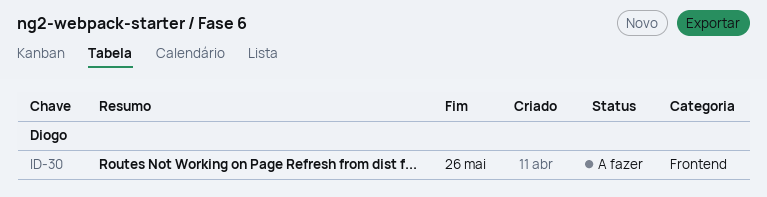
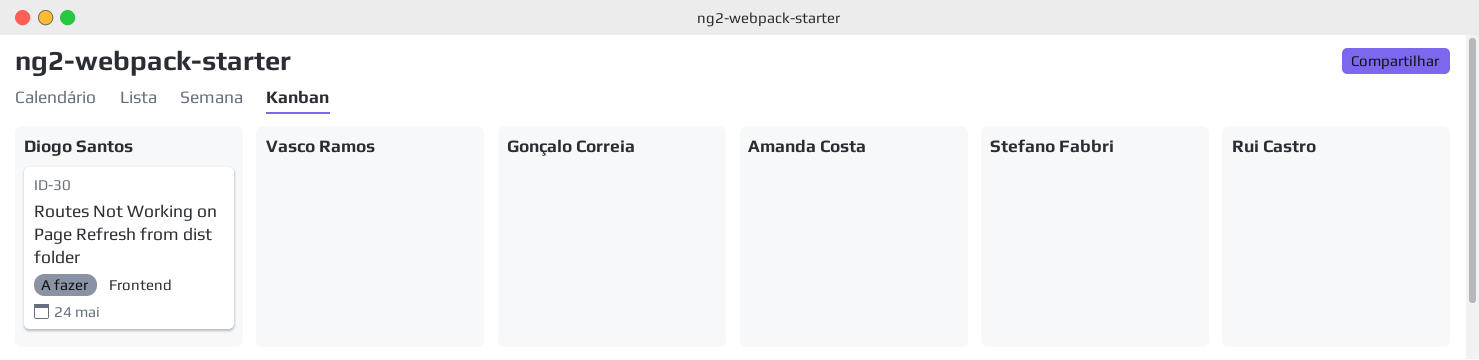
ID-30, due: May 26 -> May 24

